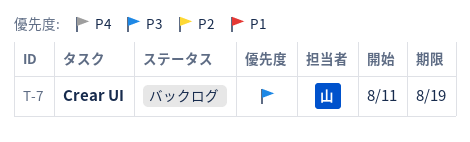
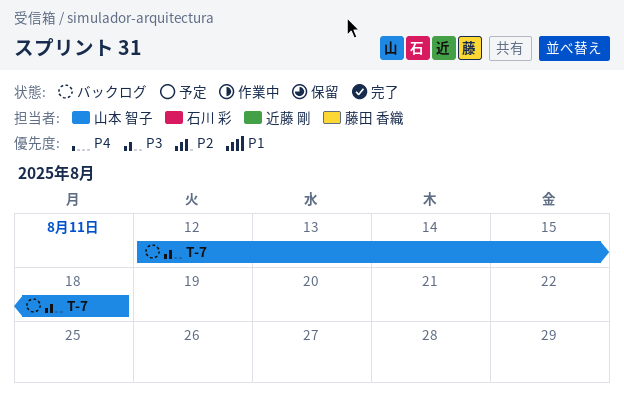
T-7, start: Aug 11 -> Aug 12
T-7, due: Aug 19 -> Aug 18

